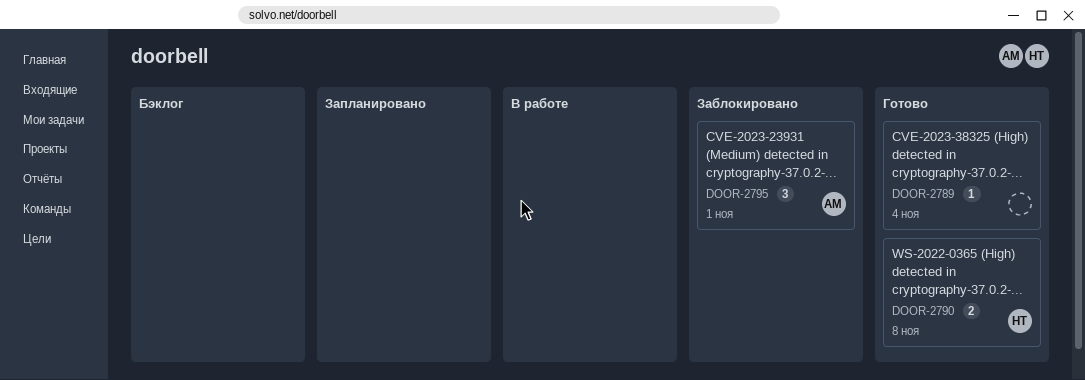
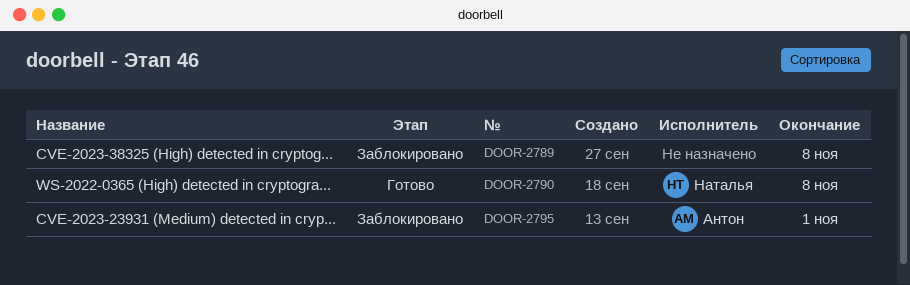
DOOR-2789, status: Готово -> Заблокировано
DOOR-2789, due: Nov 4 -> Nov 8

